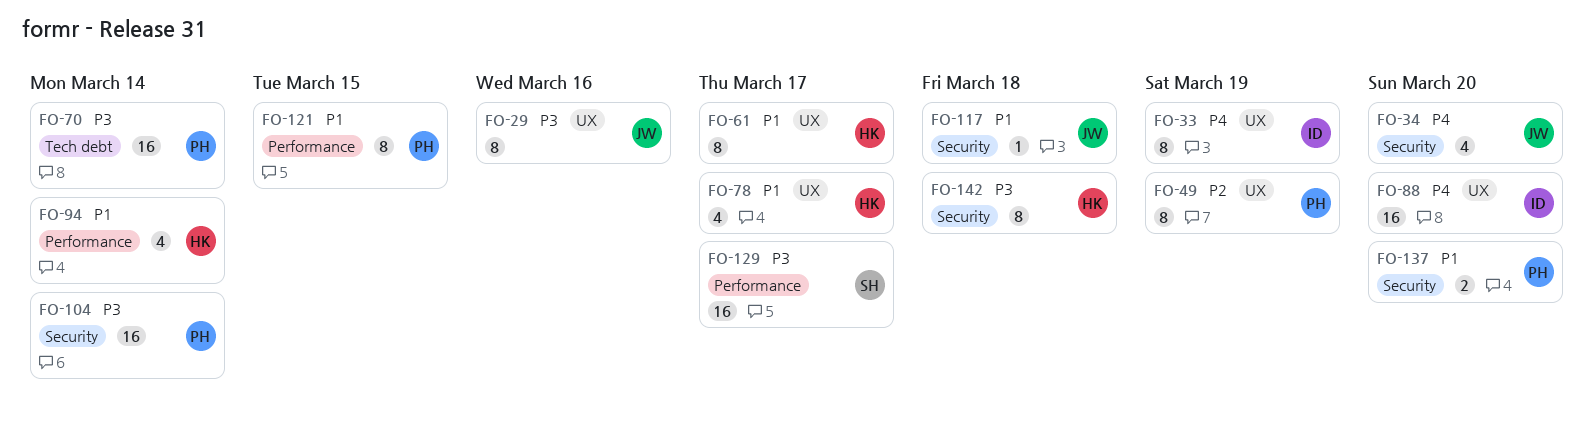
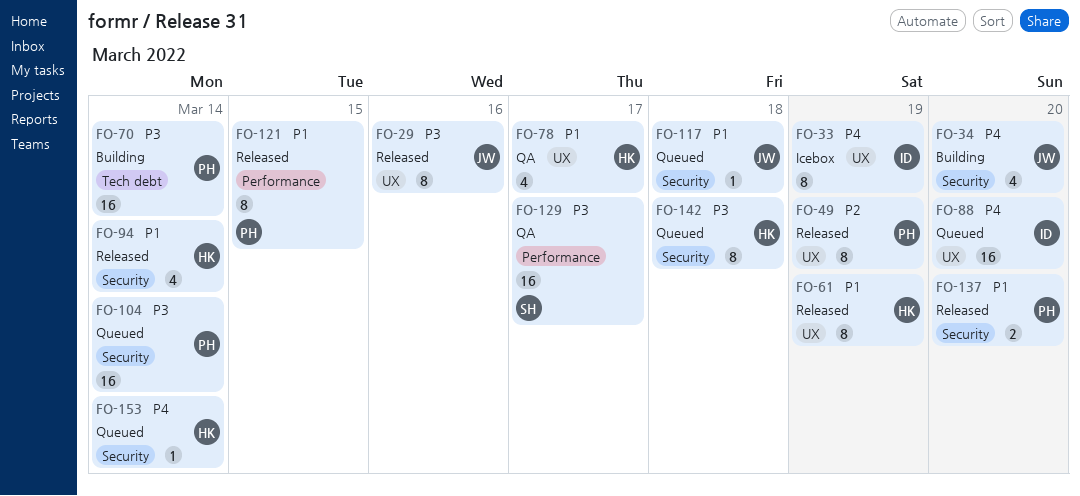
FO-61, due: Mar 17 -> Mar 19
FO-94, label: Performance -> Security
FO-153: none -> present

